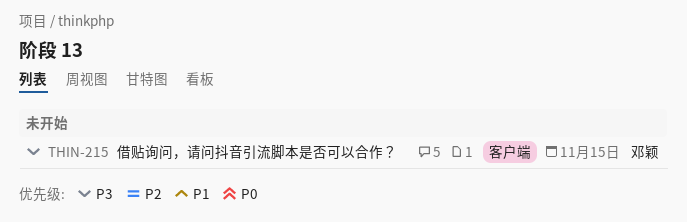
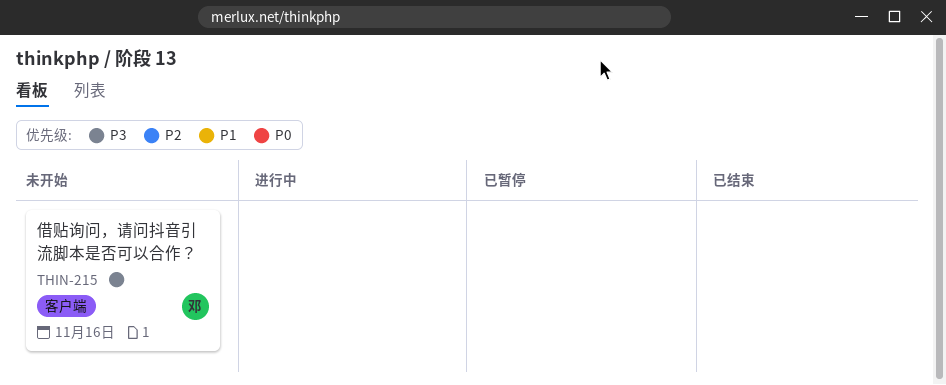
THIN-215, due: Nov 15 -> Nov 16

